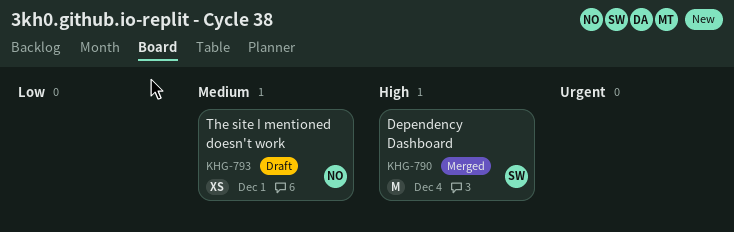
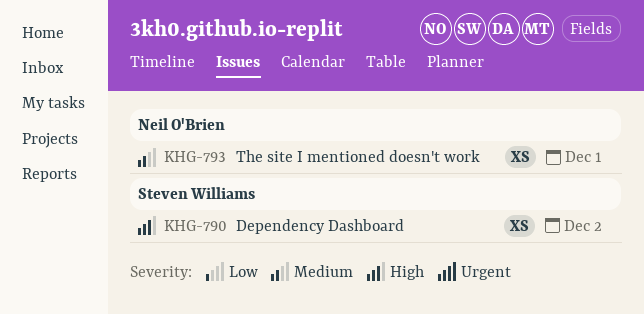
KHG-790, estimate: M -> XS
KHG-790, due: Dec 4 -> Dec 2

